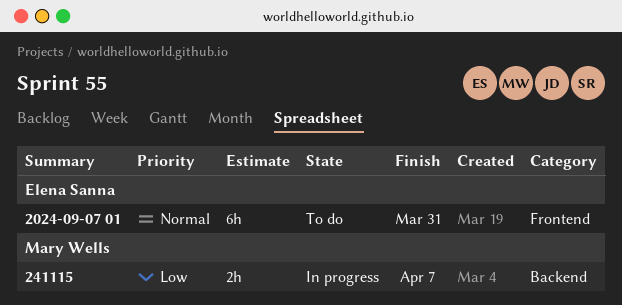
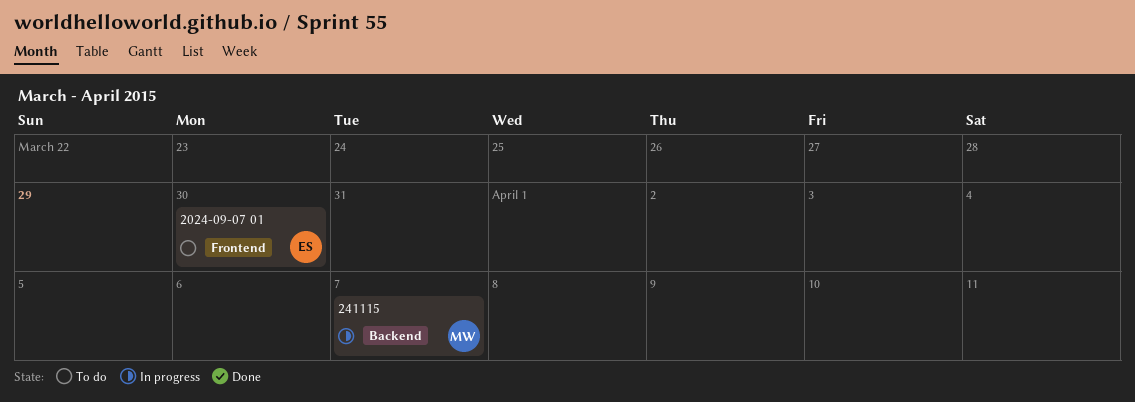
2024-09-07 01, due: Mar 31 -> Mar 30

